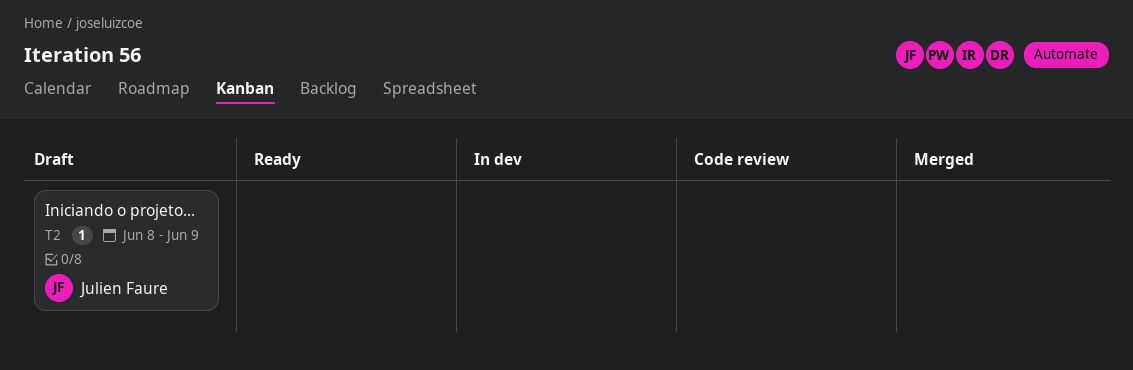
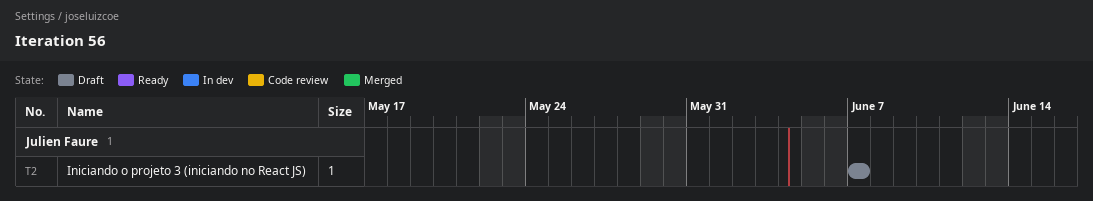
T2, start: Jun 8 -> Jun 7
T2, due: Jun 9 -> Jun 7

